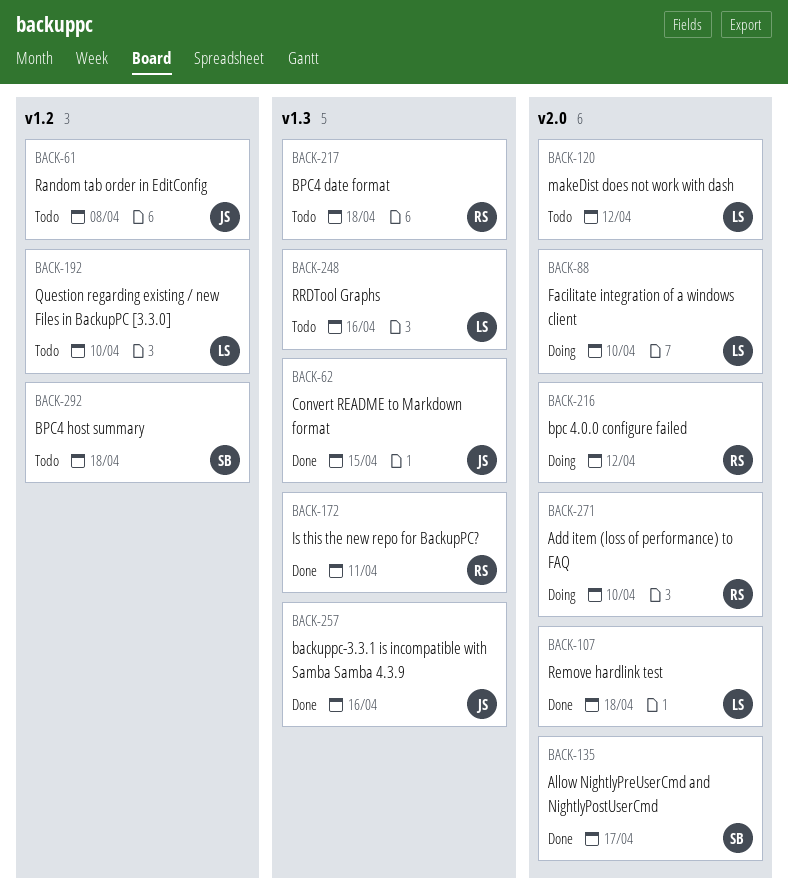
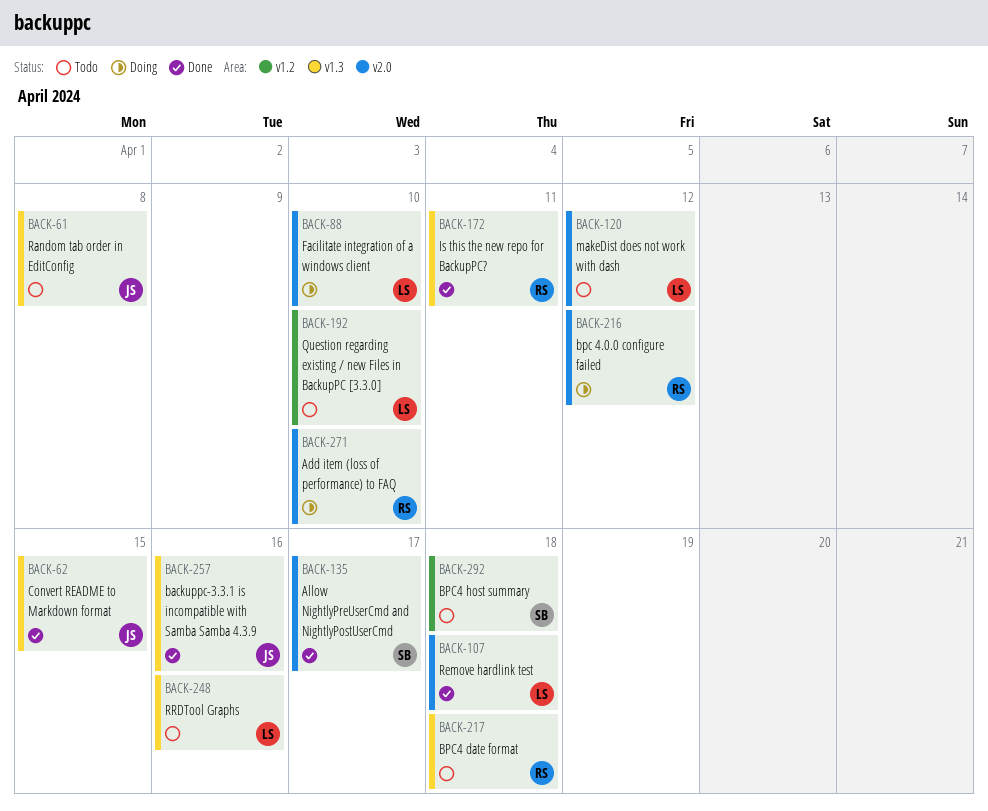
BACK-61, label: v1.2 -> v1.3

